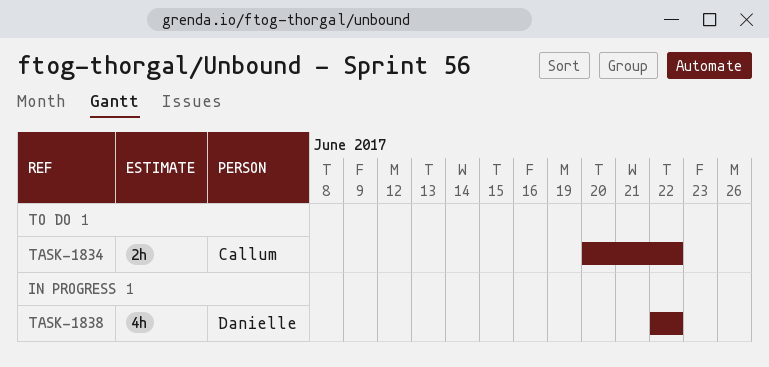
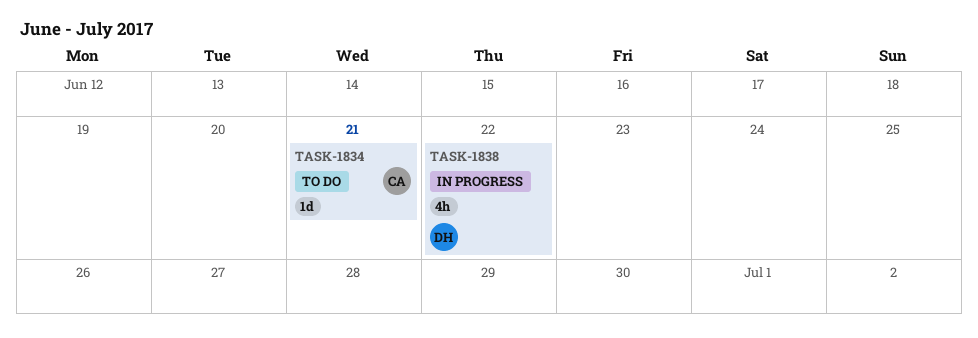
TASK-1834, estimate: 2h -> 1d
TASK-1834, due: Jun 22 -> Jun 21

